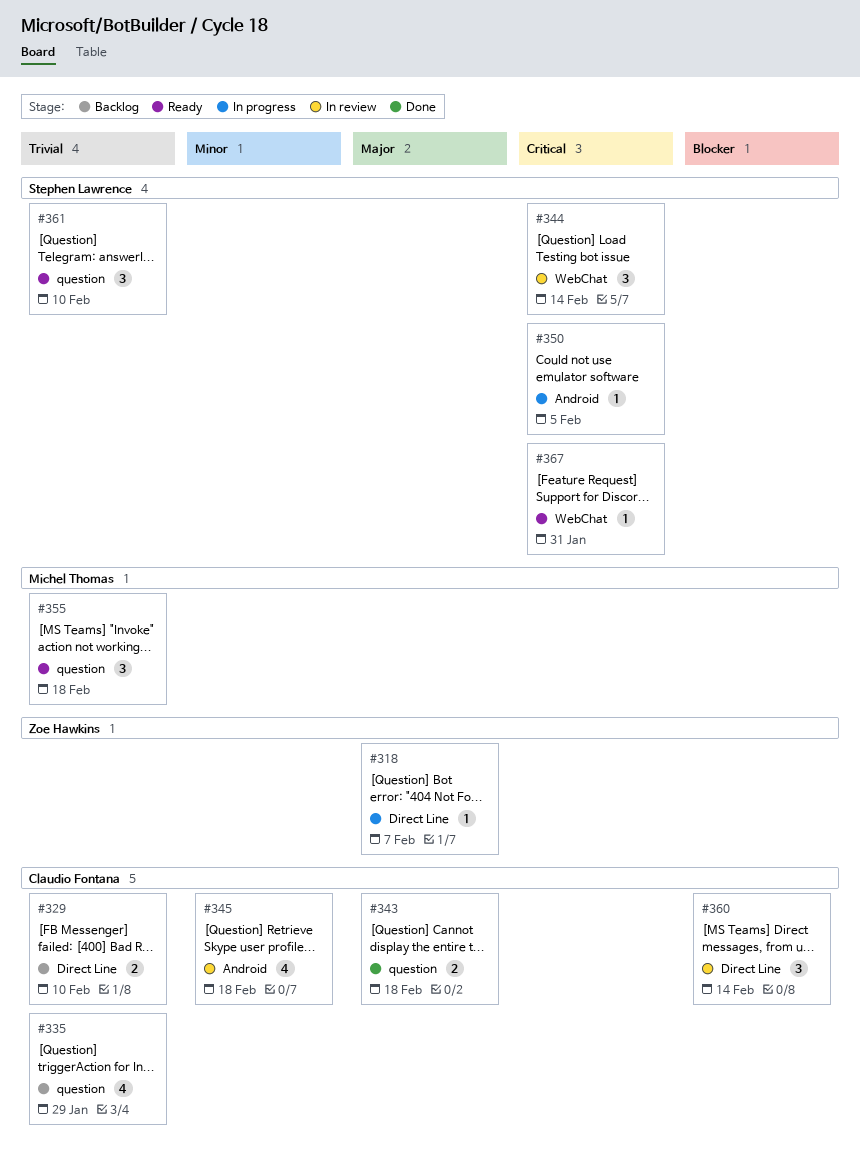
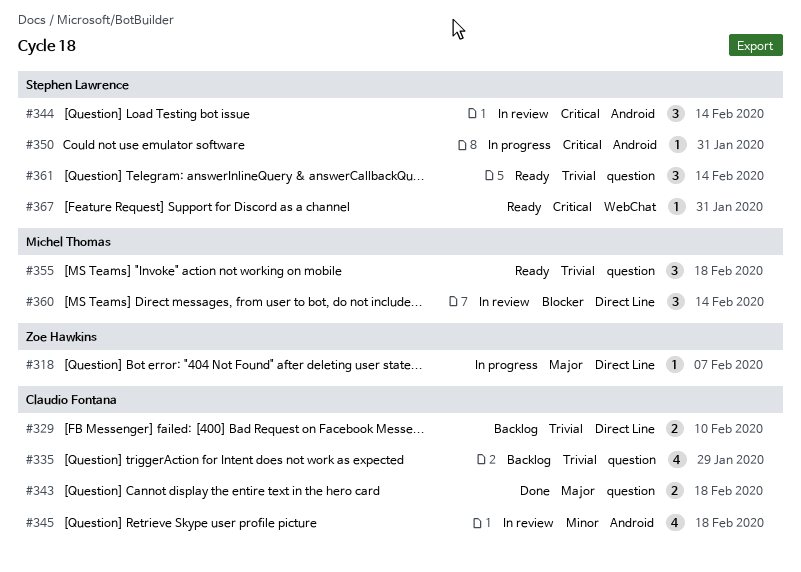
#344, label: WebChat -> Android
#350, due: Feb 5 -> Jan 31
#360, owner: Claudio Fontana -> Michel Thomas
#361, due: Feb 10 -> Feb 14

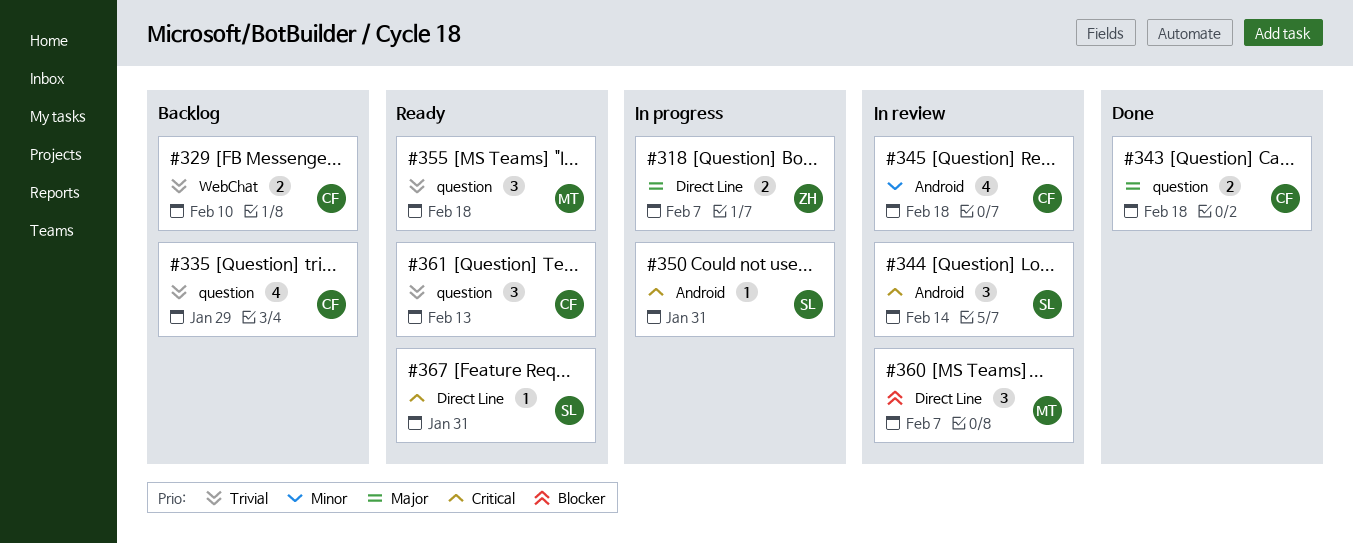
#318, estimate: 1 -> 2
#329, label: Direct Line -> WebChat
#360, due: Feb 14 -> Feb 7
#361, owner: Stephen Lawrence -> Claudio Fontana
#361, due: Feb 14 -> Feb 13
#367, label: WebChat -> Direct Line

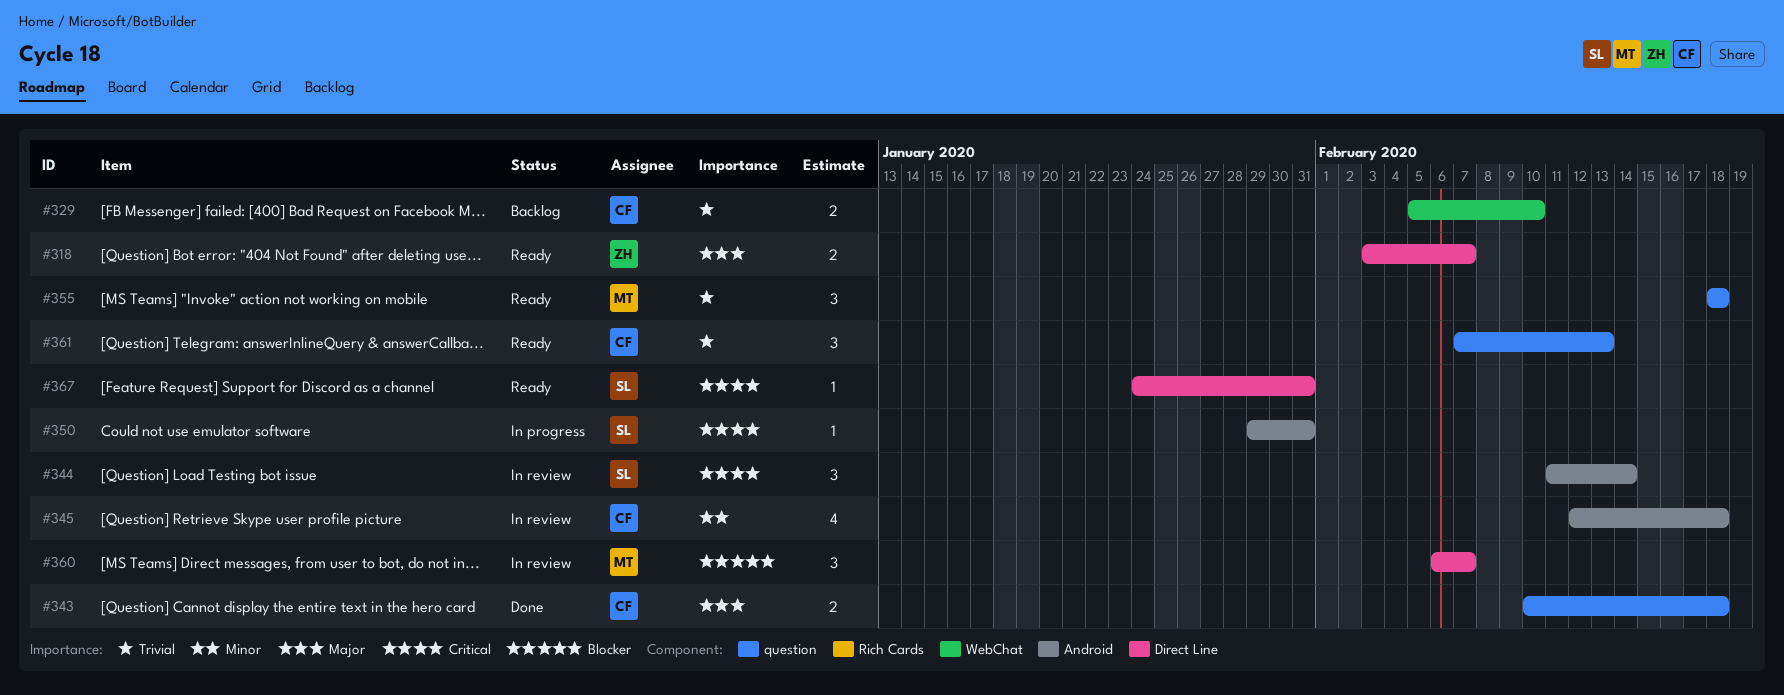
#318, status: In progress -> Ready
#335: present -> none

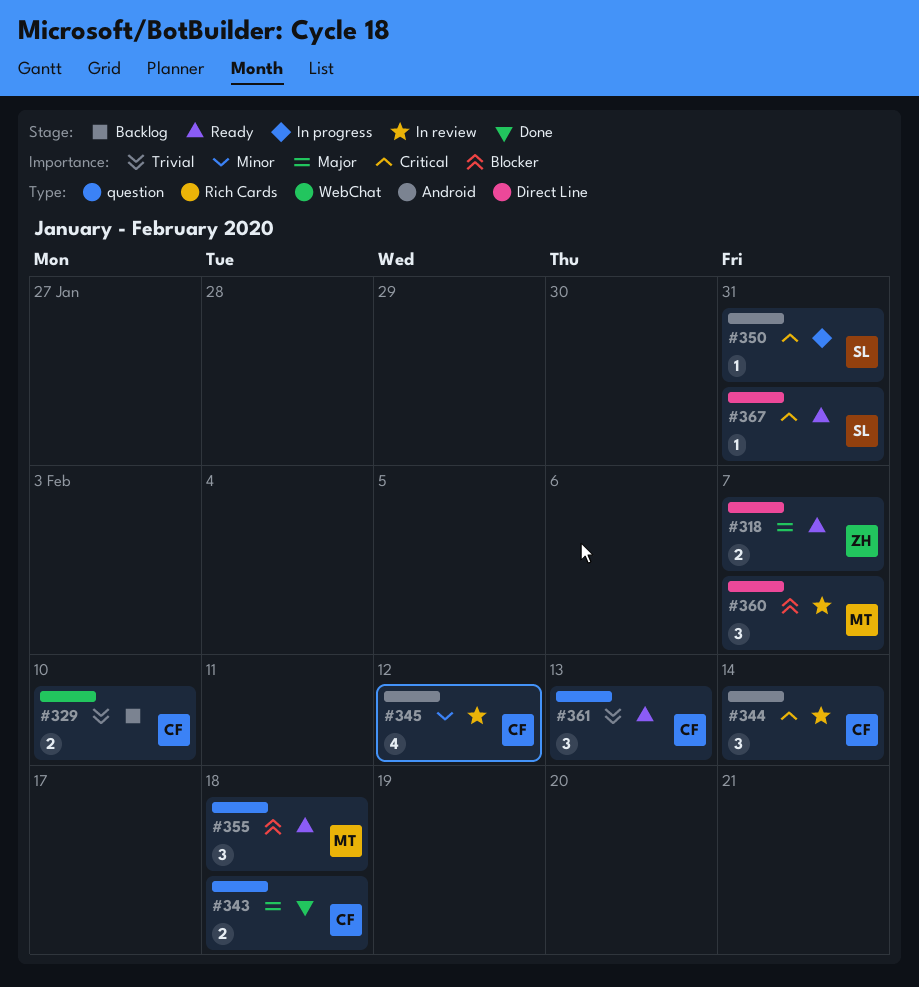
#344, owner: SL -> CF
#345, due: Feb 18 -> Feb 12
#355, priority: Trivial -> Blocker

